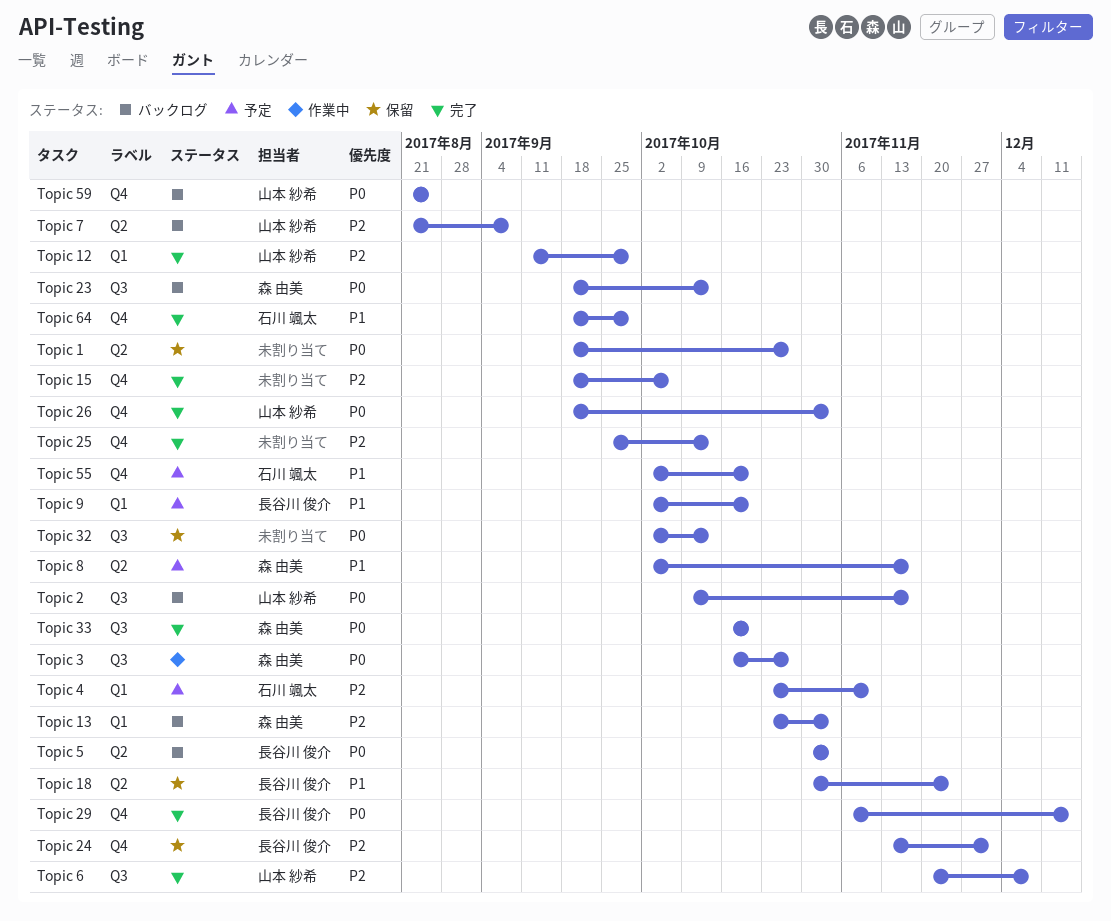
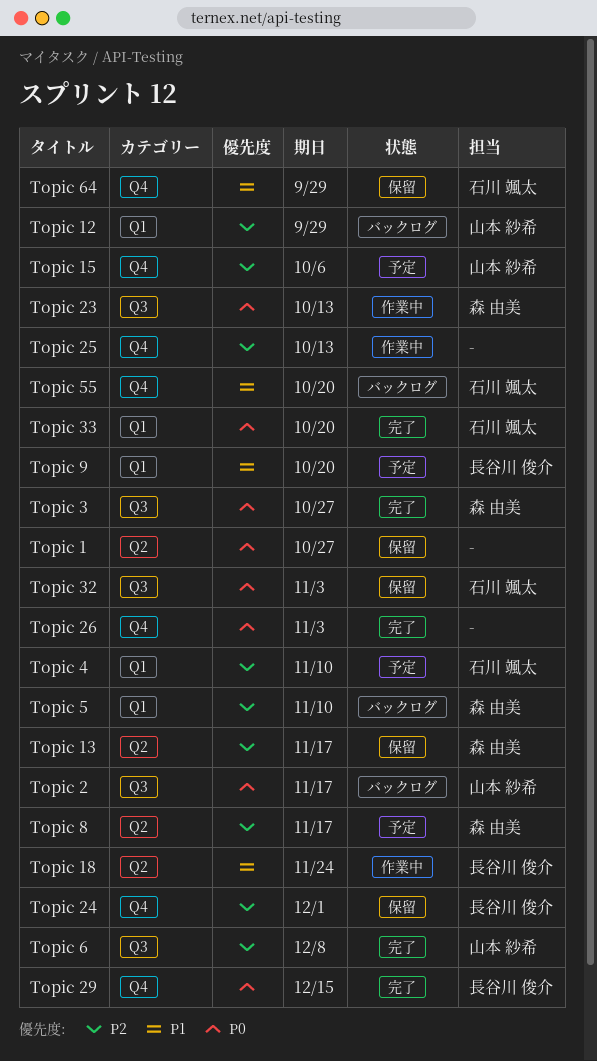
Topic 12, status: 完了 -> バックログ
Topic 13, status: バックログ -> 保留
Topic 13, label: Q1 -> Q2
Topic 13, due: Nov 3 -> Nov 17
Topic 15, status: 完了 -> 予定
Topic 15, owner: none -> 山本 紗希
Topic 18, status: 保留 -> 作業中
Topic 23, status: バックログ -> 作業中
Topic 25, status: 完了 -> 作業中
Topic 26, owner: 山本 紗希 -> none
Topic 3, status: 作業中 -> 完了
Topic 32, owner: none -> 石川 颯太
Topic 32, due: Oct 13 -> Nov 3
Topic 33, owner: 森 由美 -> 石川 颯太
Topic 33, label: Q3 -> Q1
Topic 5, owner: 長谷川 俊介 -> 森 由美
Topic 5, priority: P0 -> P2
Topic 5, label: Q2 -> Q1
Topic 5, due: Nov 3 -> Nov 10
Topic 55, status: 予定 -> バックログ
Topic 59: present -> none
Topic 64, status: 完了 -> 保留
Topic 7: present -> none
Topic 8, priority: P1 -> P2

